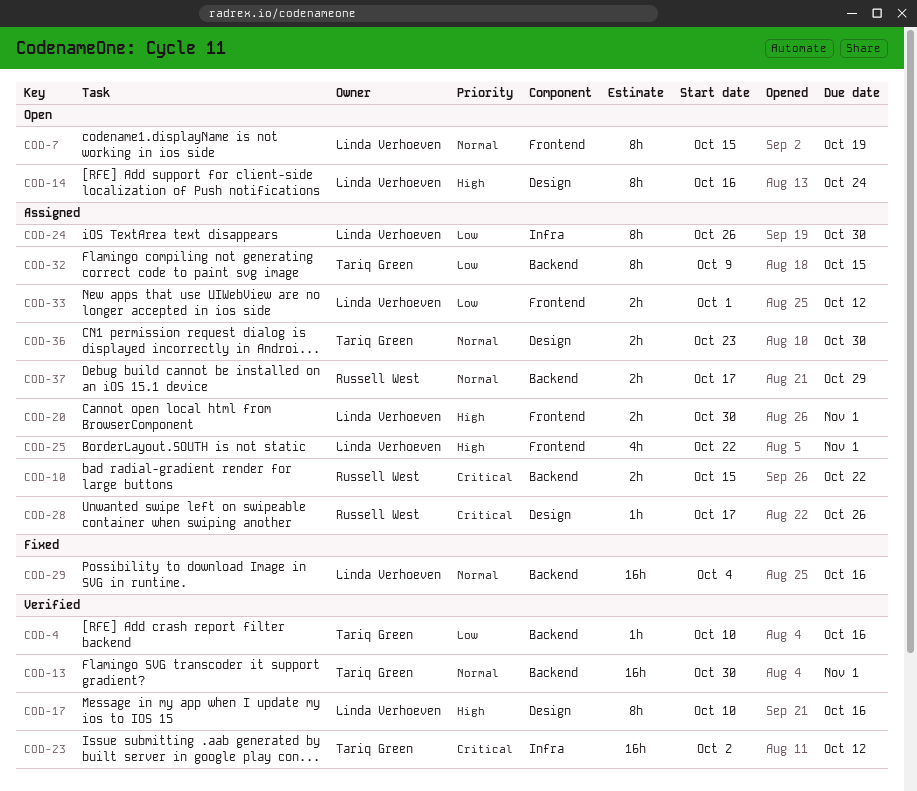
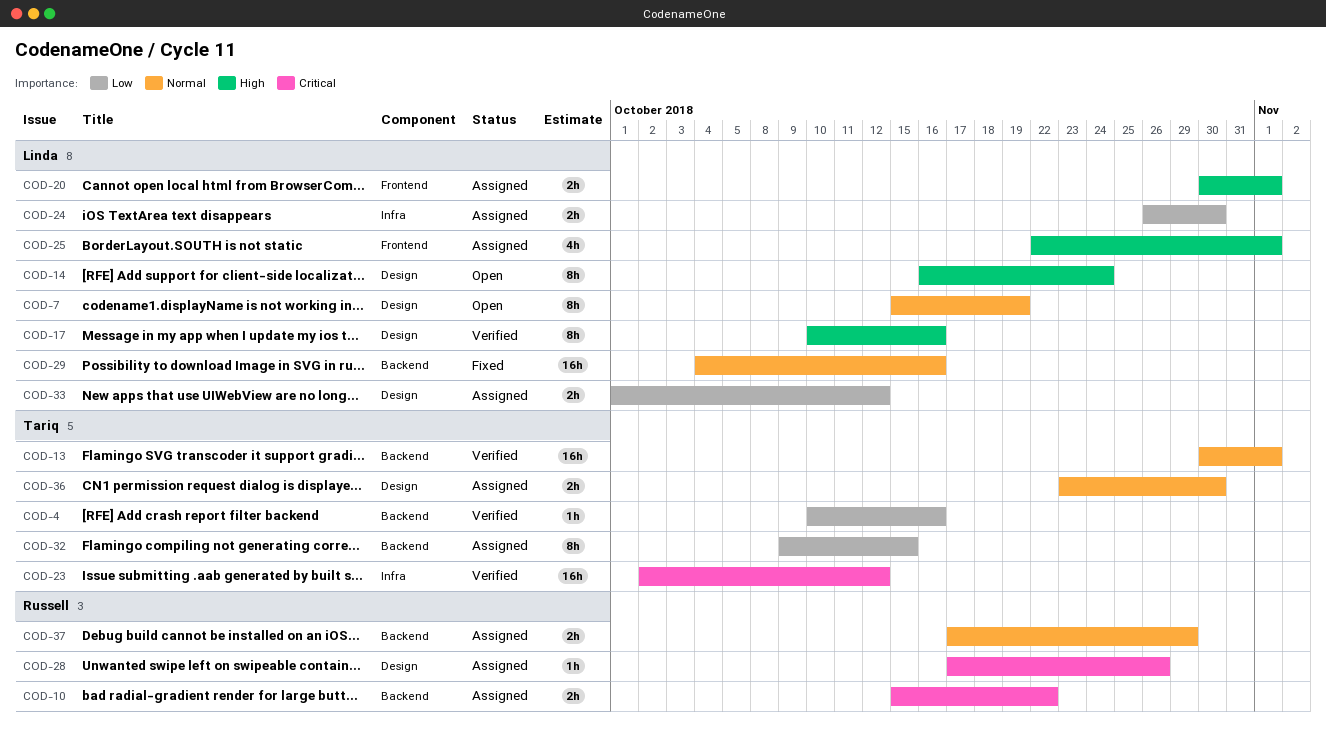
COD-7, label: Frontend -> Design
COD-24, estimate: 8h -> 2h
COD-33, label: Frontend -> Design

